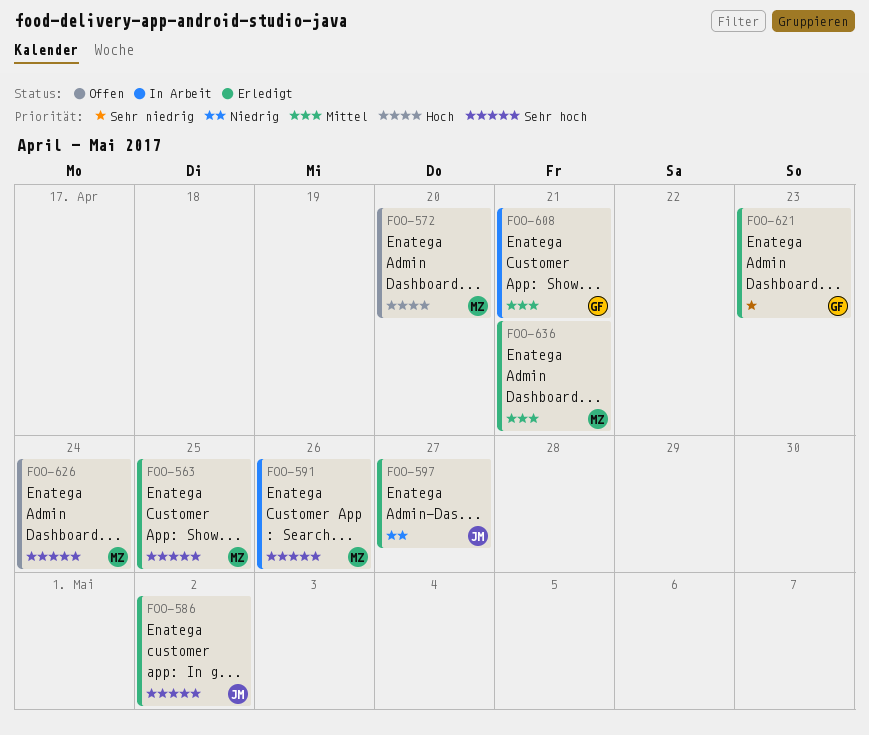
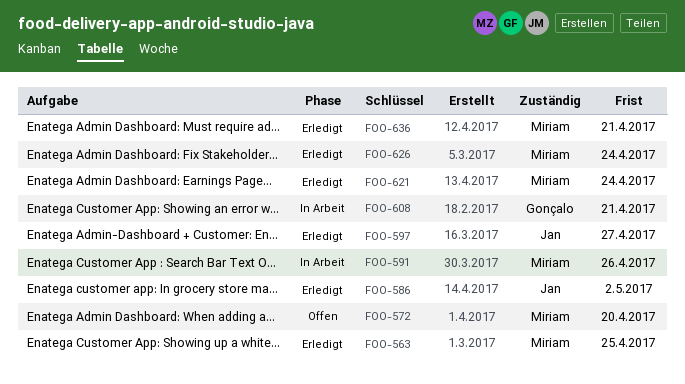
FOO-621, owner: Gonçalo -> Miriam
FOO-621, due: Apr 23 -> Apr 24
FOO-626, status: Offen -> Erledigt

